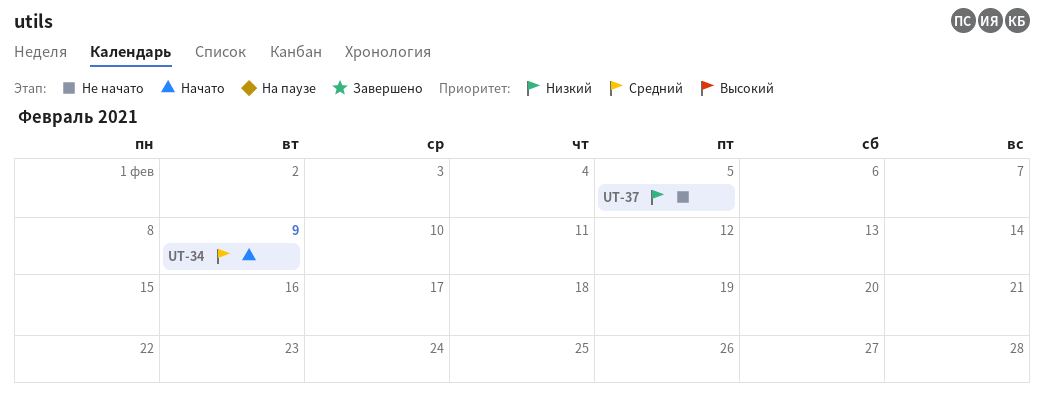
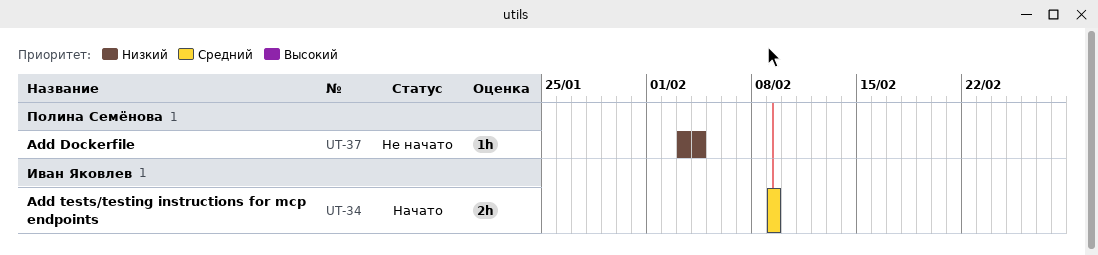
UT-37, due: Feb 5 -> Feb 4

